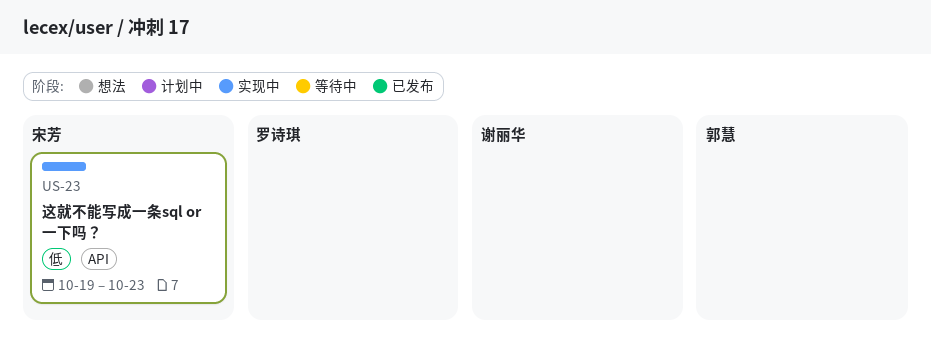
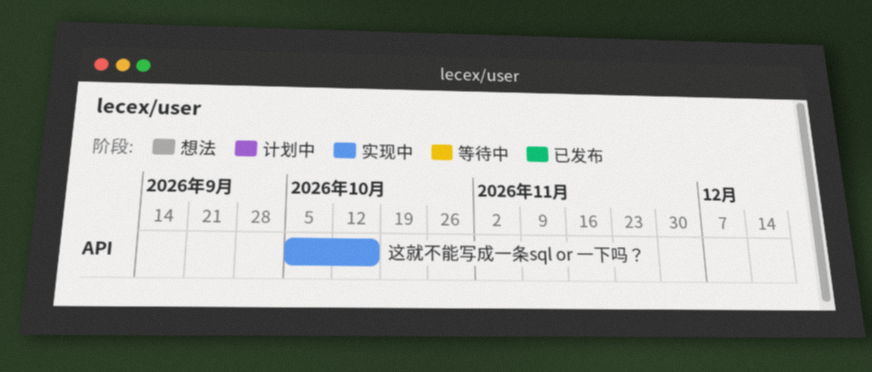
这就不能写成一条sql or 一下吗？, start: Oct 19 -> Oct 5
这就不能写成一条sql or 一下吗？, due: Oct 23 -> Oct 16

